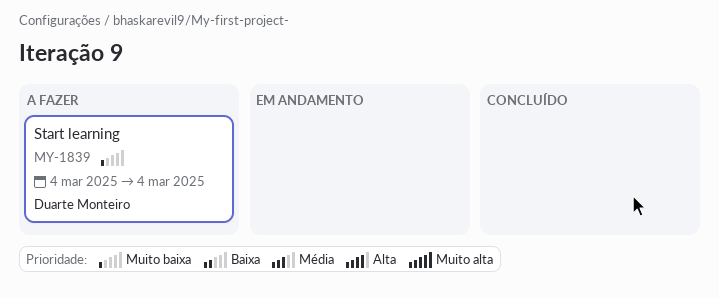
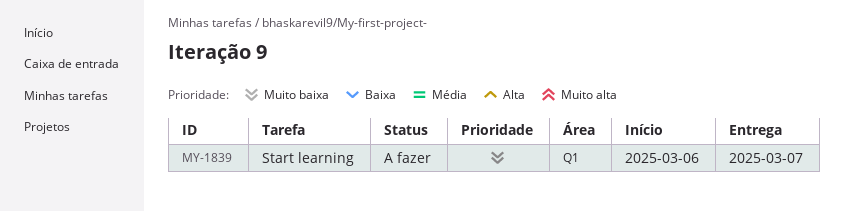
MY-1839, start: Mar 4 -> Mar 6
MY-1839, due: Mar 4 -> Mar 7

